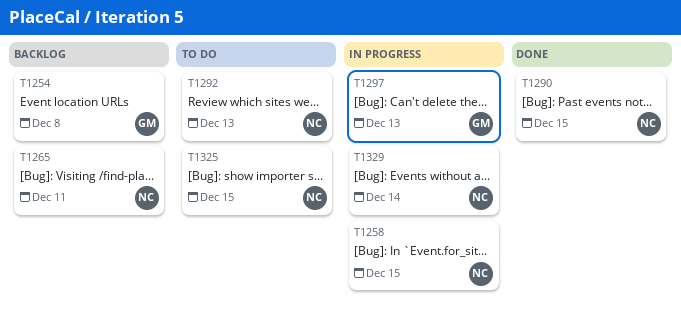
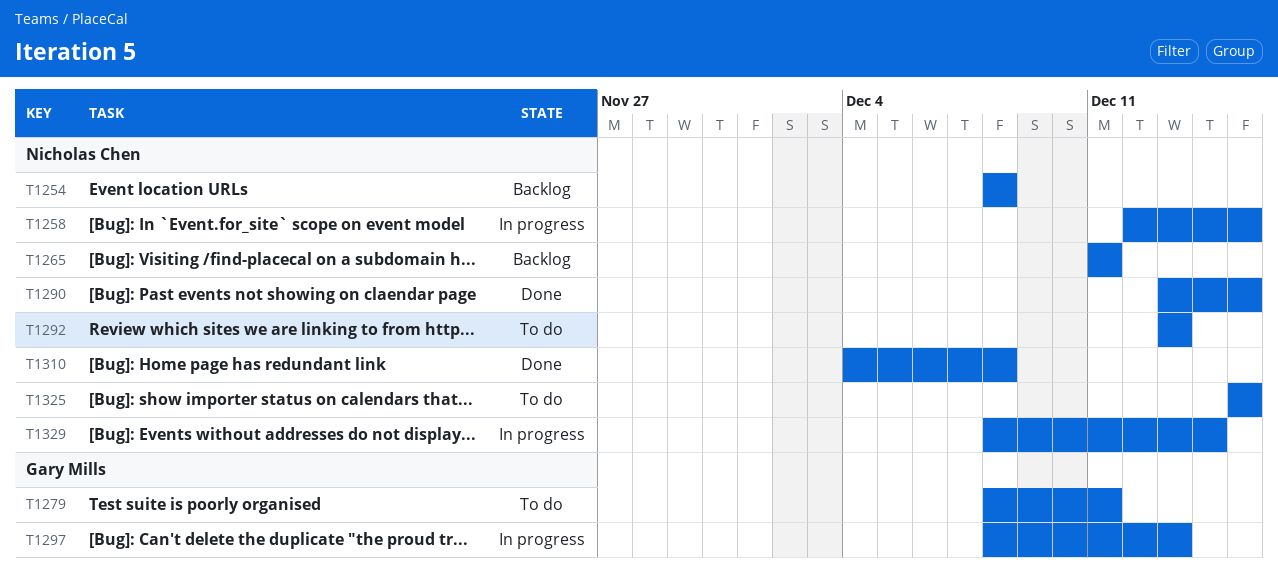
T1254, owner: Gary Mills -> Nicholas Chen
T1279: none -> present
T1310: none -> present

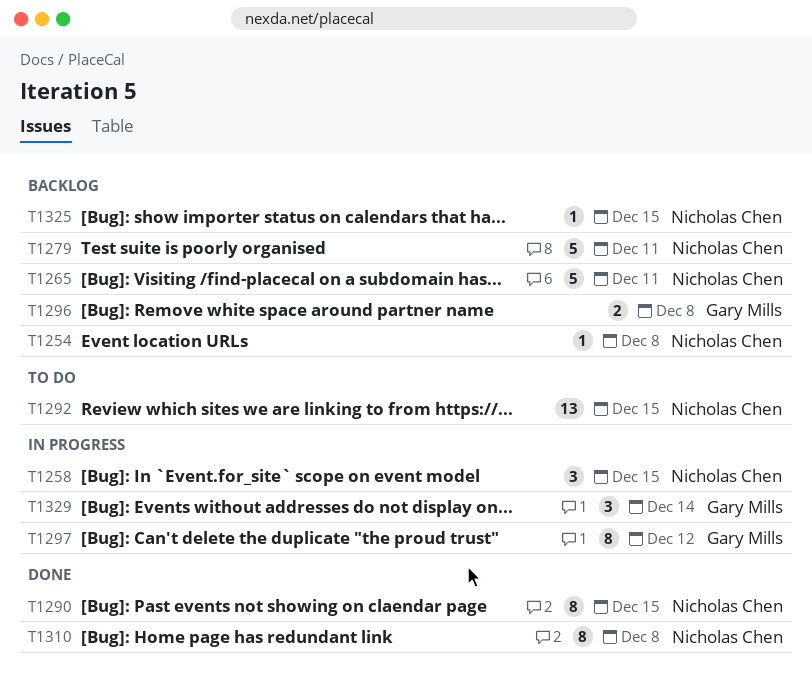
T1279, status: To do -> Backlog
T1279, owner: Gary Mills -> Nicholas Chen
T1292, due: Dec 13 -> Dec 15
T1296: none -> present
T1297, due: Dec 13 -> Dec 12
T1325, status: To do -> Backlog
T1329, owner: Nicholas Chen -> Gary Mills

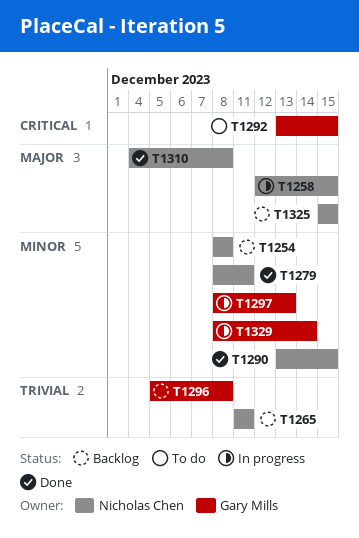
T1279, status: Backlog -> Done
T1292, owner: Nicholas Chen -> Gary Mills
T1297, due: Dec 12 -> Dec 13

